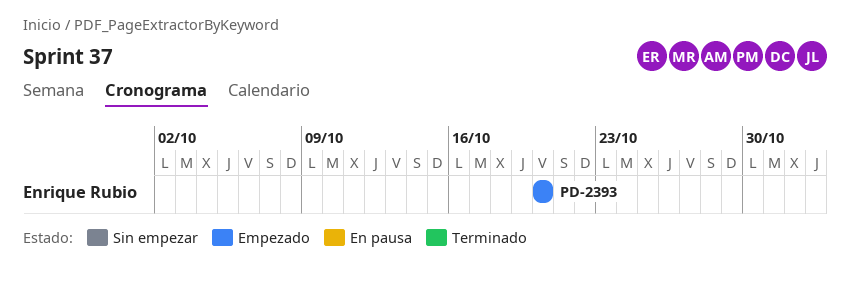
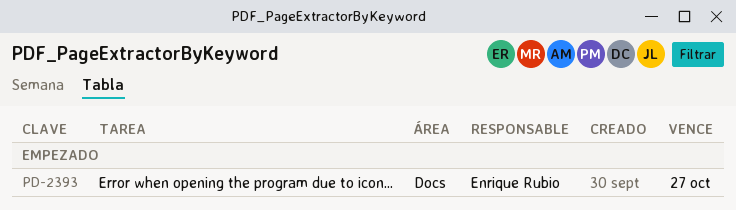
PD-2393, due: Oct 20 -> Oct 27

